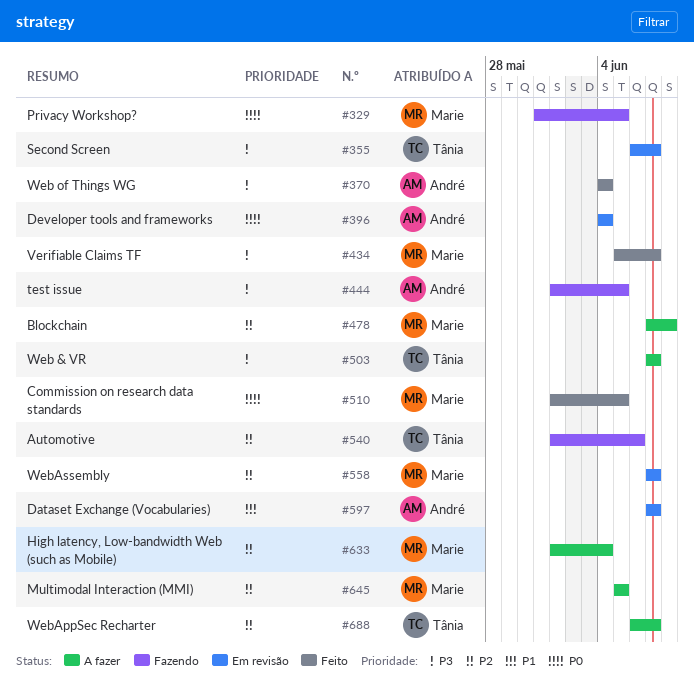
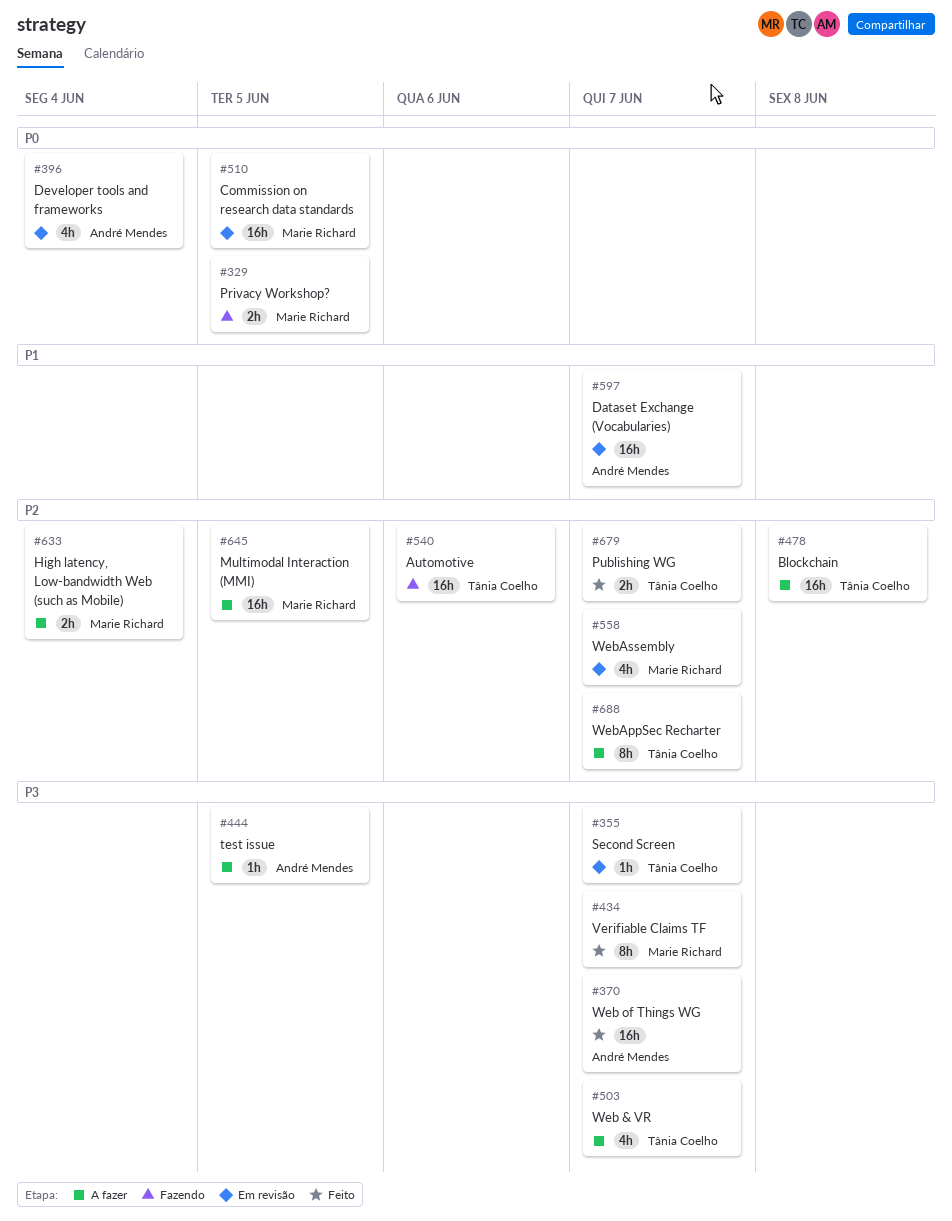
#370, due: Jun 4 -> Jun 7
#444, status: Fazendo -> A fazer
#478, owner: Marie Richard -> Tânia Coelho
#510, status: Feito -> Em revisão
#679: none -> present

